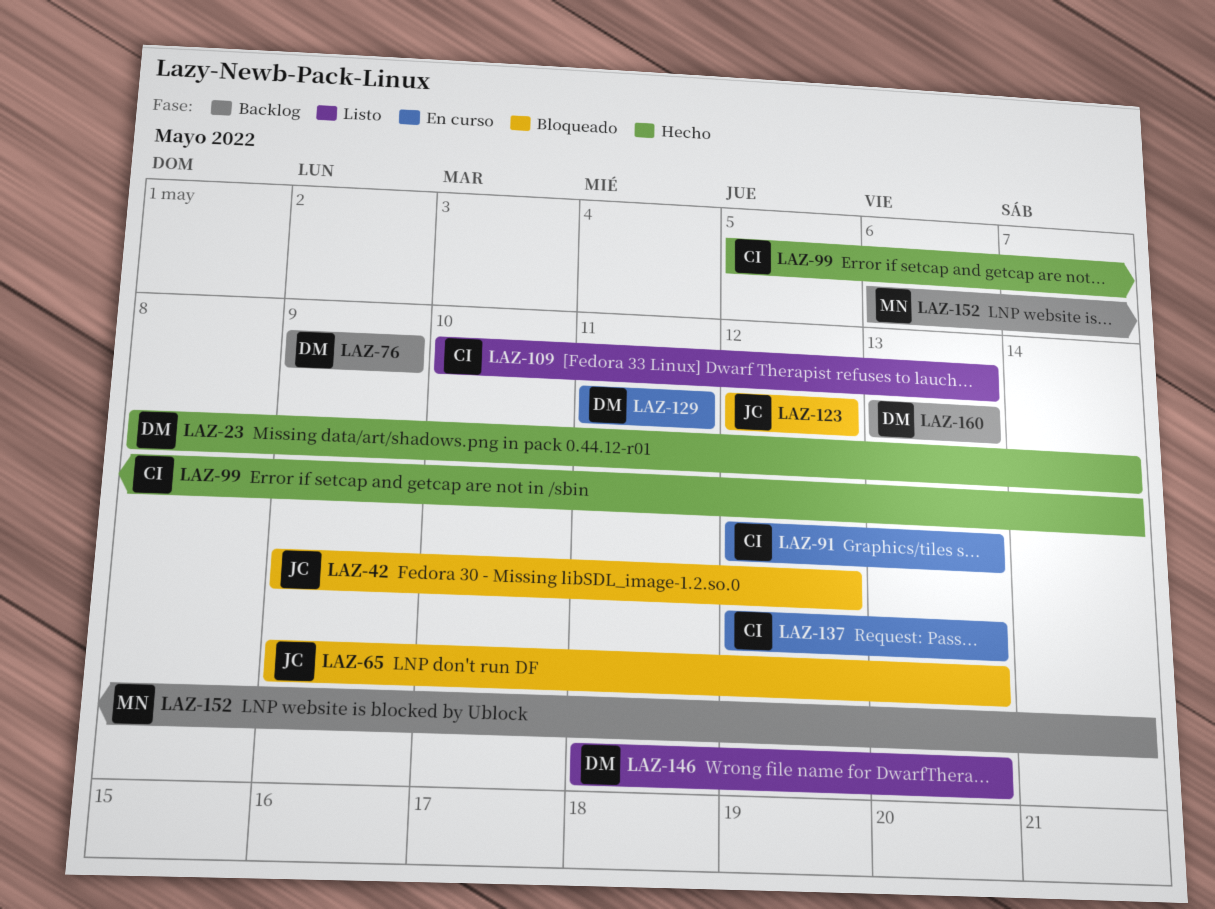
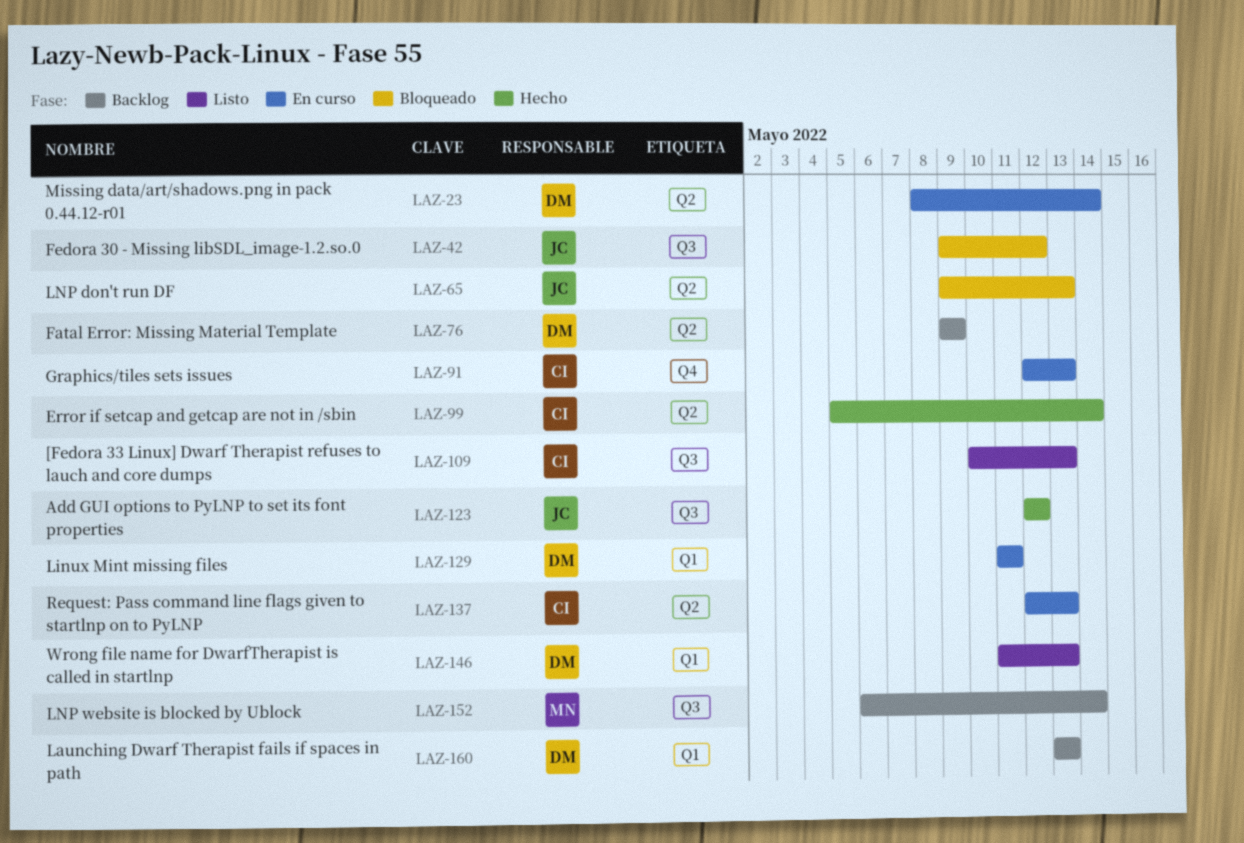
LAZ-23, status: Hecho -> En curso
LAZ-123, status: Bloqueado -> Hecho

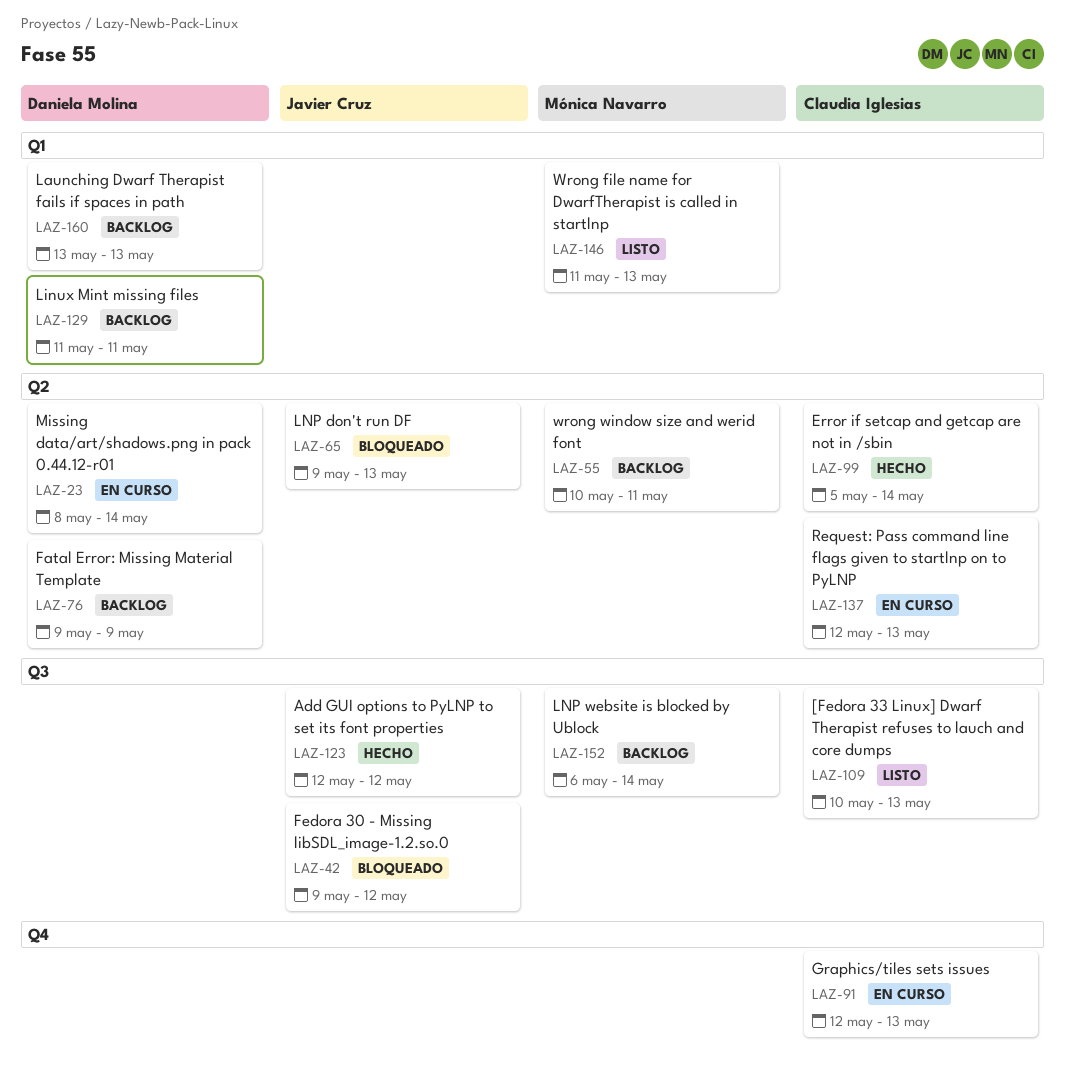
LAZ-55: none -> present
LAZ-129, status: En curso -> Backlog
LAZ-146, owner: Daniela Molina -> Mónica Navarro

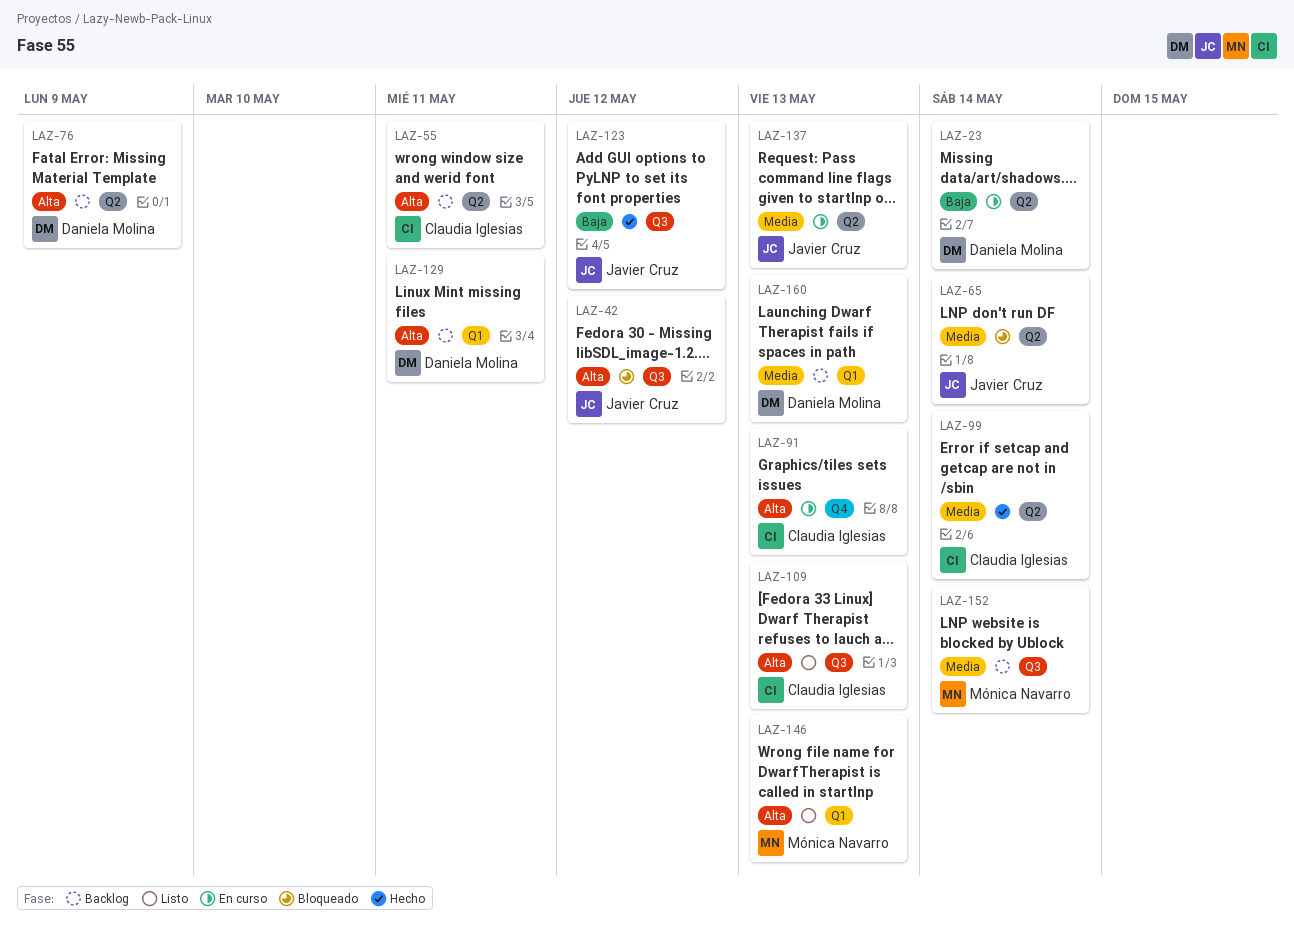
LAZ-55, owner: Mónica Navarro -> Claudia Iglesias
LAZ-65, due: May 13 -> May 14
LAZ-137, owner: Claudia Iglesias -> Javier Cruz

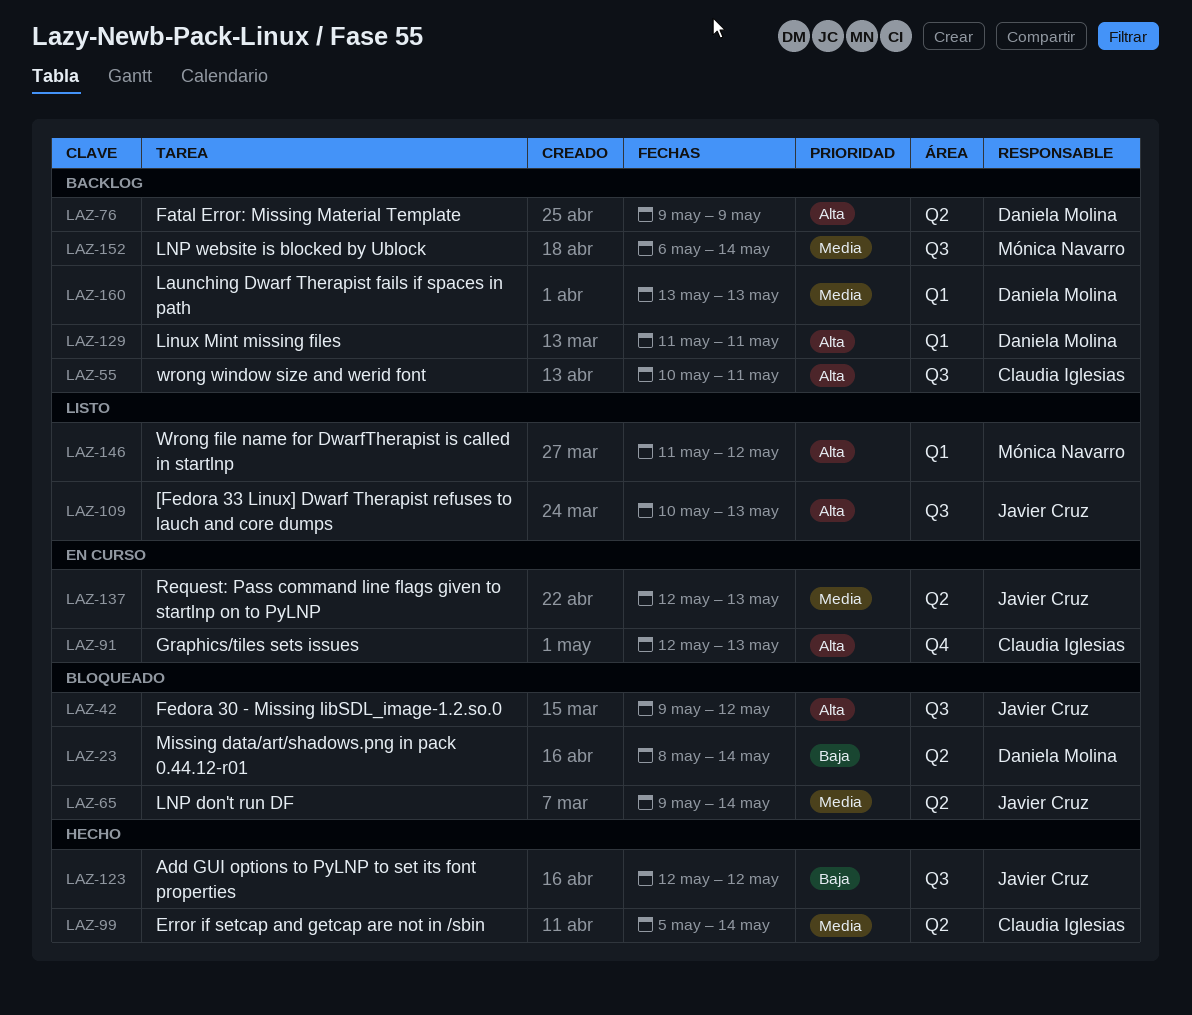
LAZ-23, status: En curso -> Bloqueado
LAZ-55, label: Q2 -> Q3
LAZ-109, owner: Claudia Iglesias -> Javier Cruz
LAZ-146, due: May 13 -> May 12

